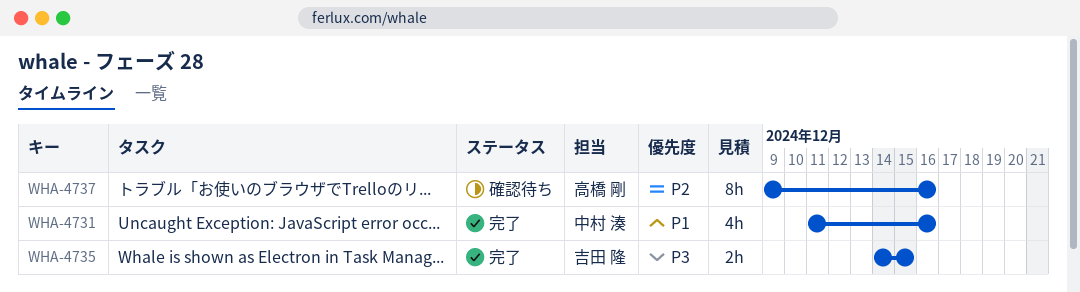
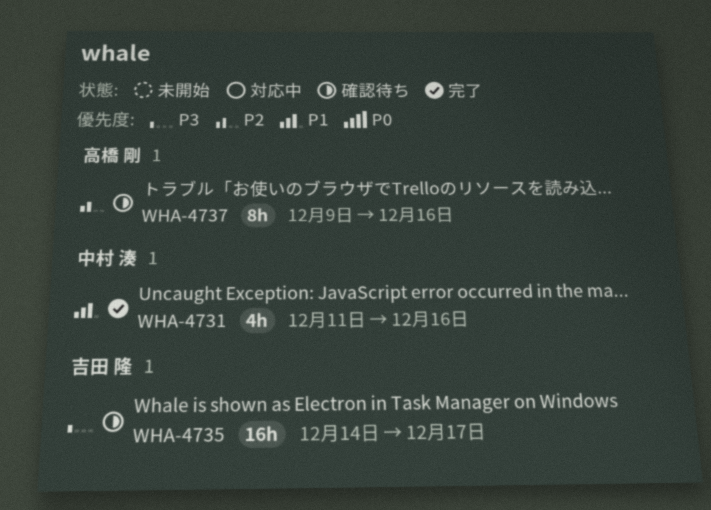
WHA-4735, status: 完了 -> 確認待ち
WHA-4735, estimate: 2h -> 16h
WHA-4735, due: Dec 15 -> Dec 17

